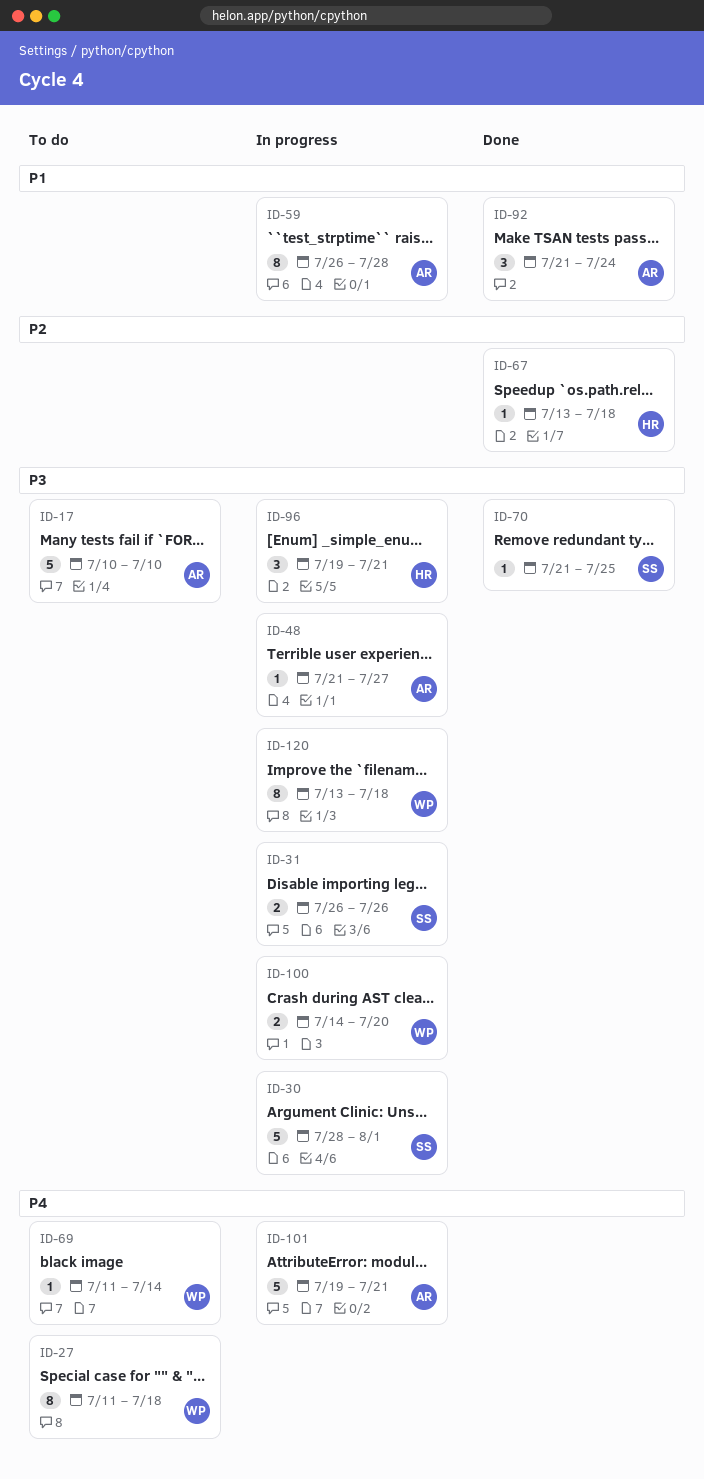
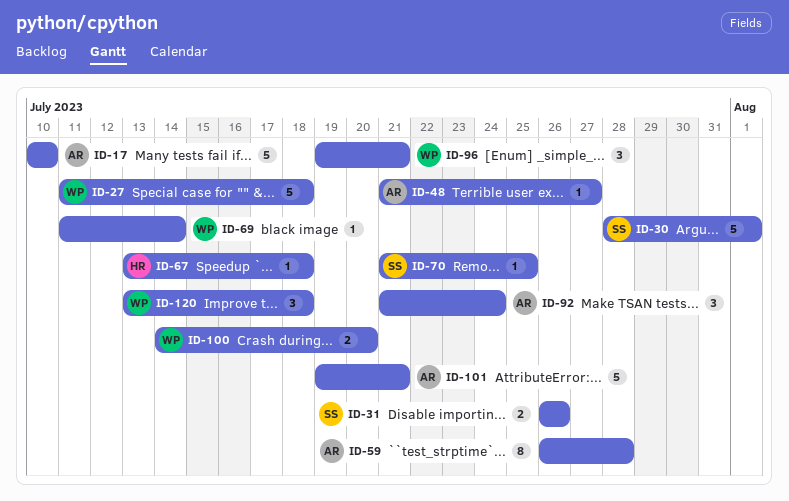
ID-27, estimate: 8 -> 5
ID-96, owner: HR -> WP
ID-120, estimate: 8 -> 3

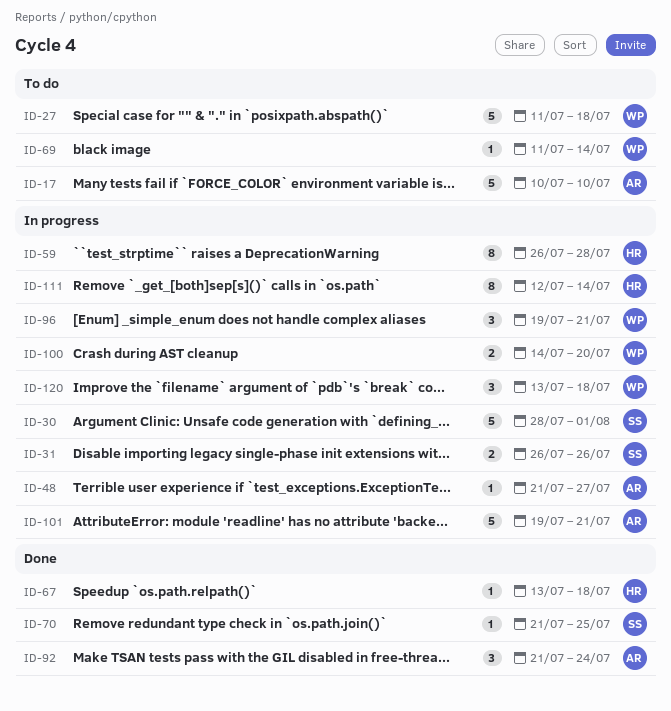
ID-59, owner: AR -> HR
ID-111: none -> present

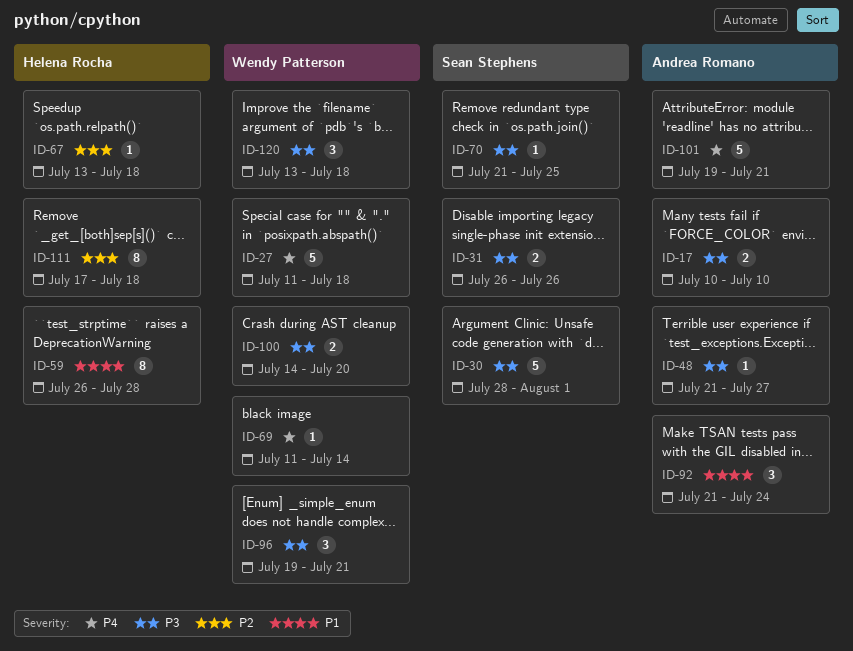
ID-17, estimate: 5 -> 2
ID-111, start: Jul 12 -> Jul 17
ID-111, due: Jul 14 -> Jul 18

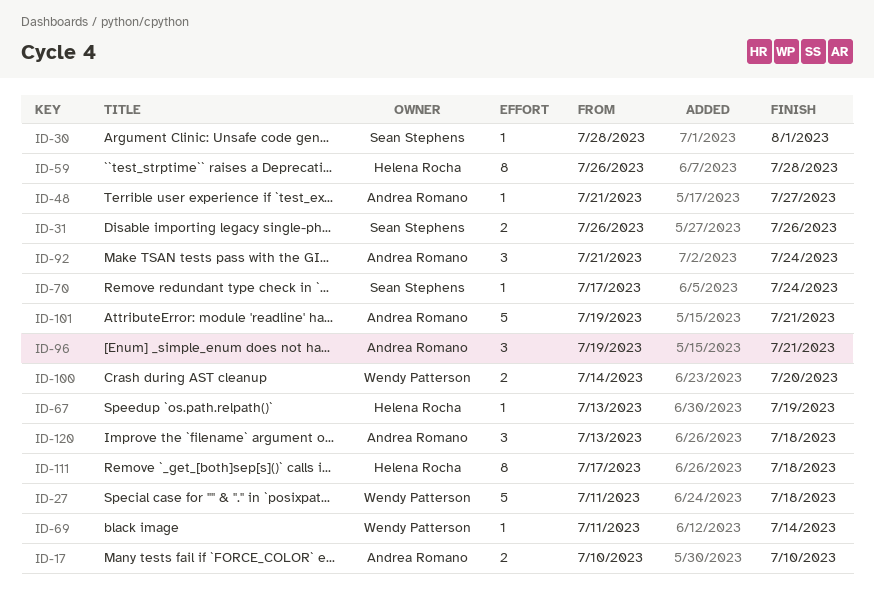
ID-30, estimate: 5 -> 1
ID-67, due: Jul 18 -> Jul 19
ID-70, start: Jul 21 -> Jul 17
ID-70, due: Jul 25 -> Jul 24
ID-96, owner: Wendy Patterson -> Andrea Romano
ID-120, owner: Wendy Patterson -> Andrea Romano

